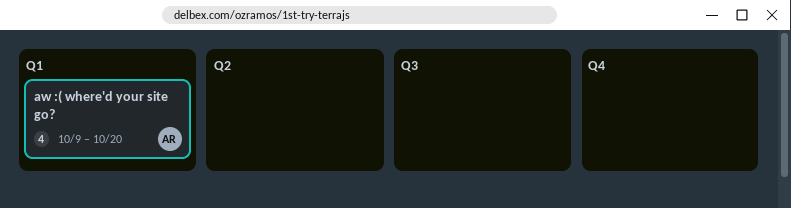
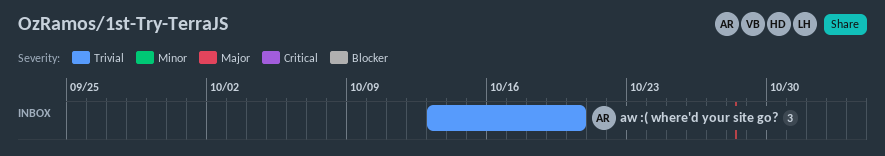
aw :( where'd your site go?, estimate: 4 -> 3
aw :( where'd your site go?, start: Oct 9 -> Oct 13

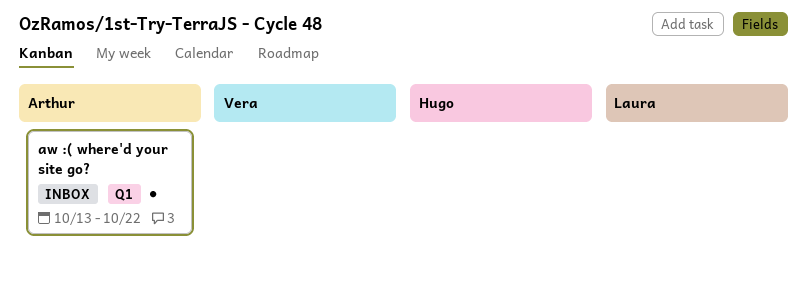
aw :( where'd your site go?, estimate: 3 -> 1
aw :( where'd your site go?, due: Oct 20 -> Oct 22

